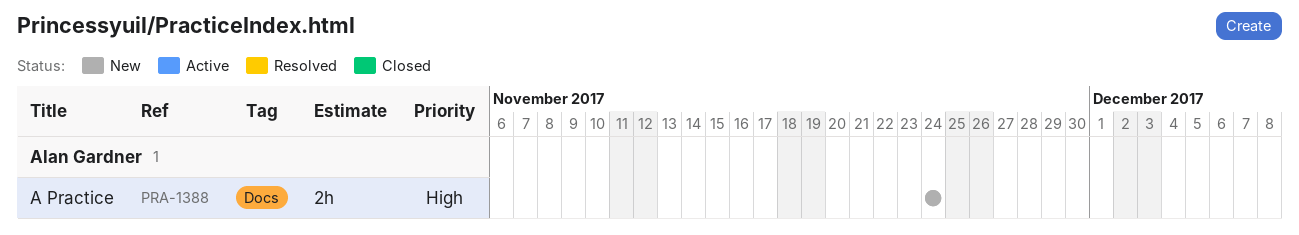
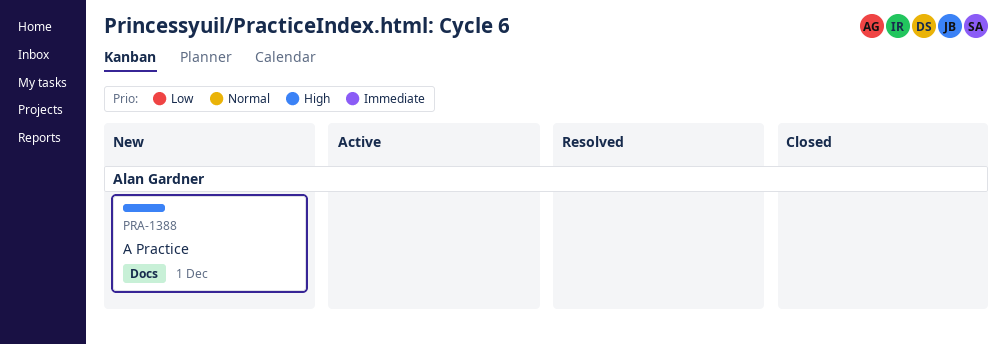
PRA-1388, due: Nov 24 -> Dec 1

